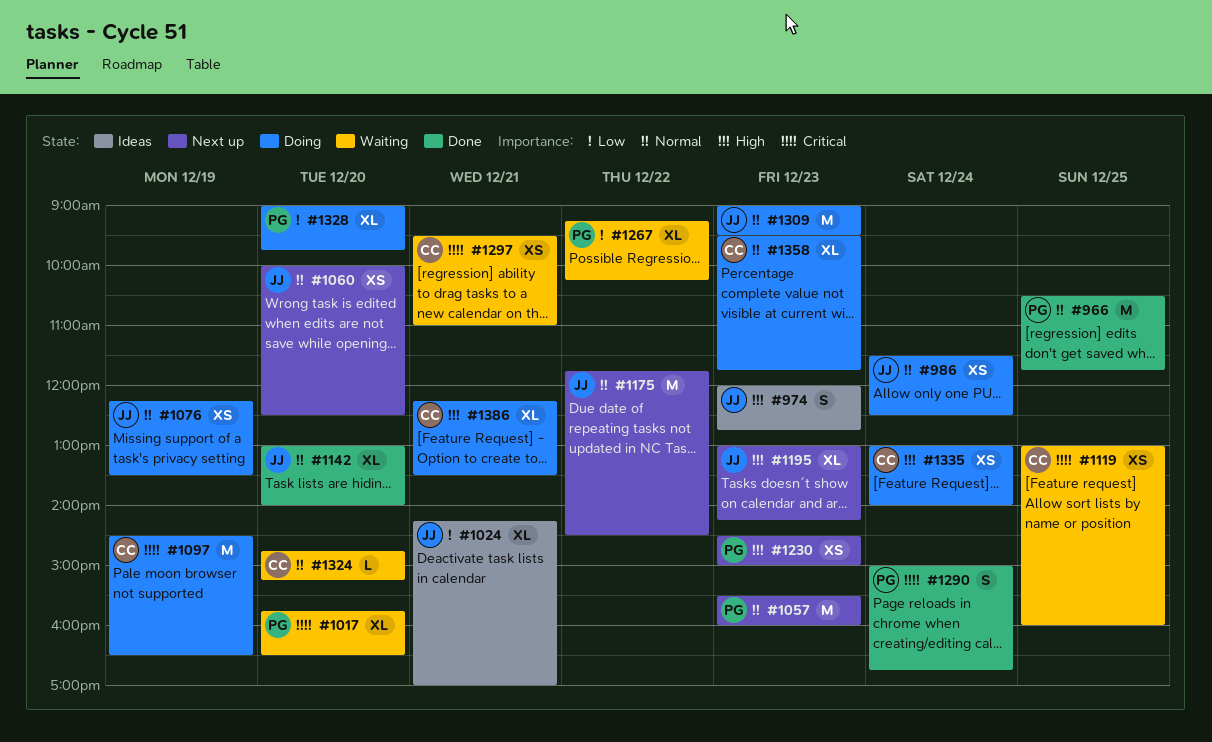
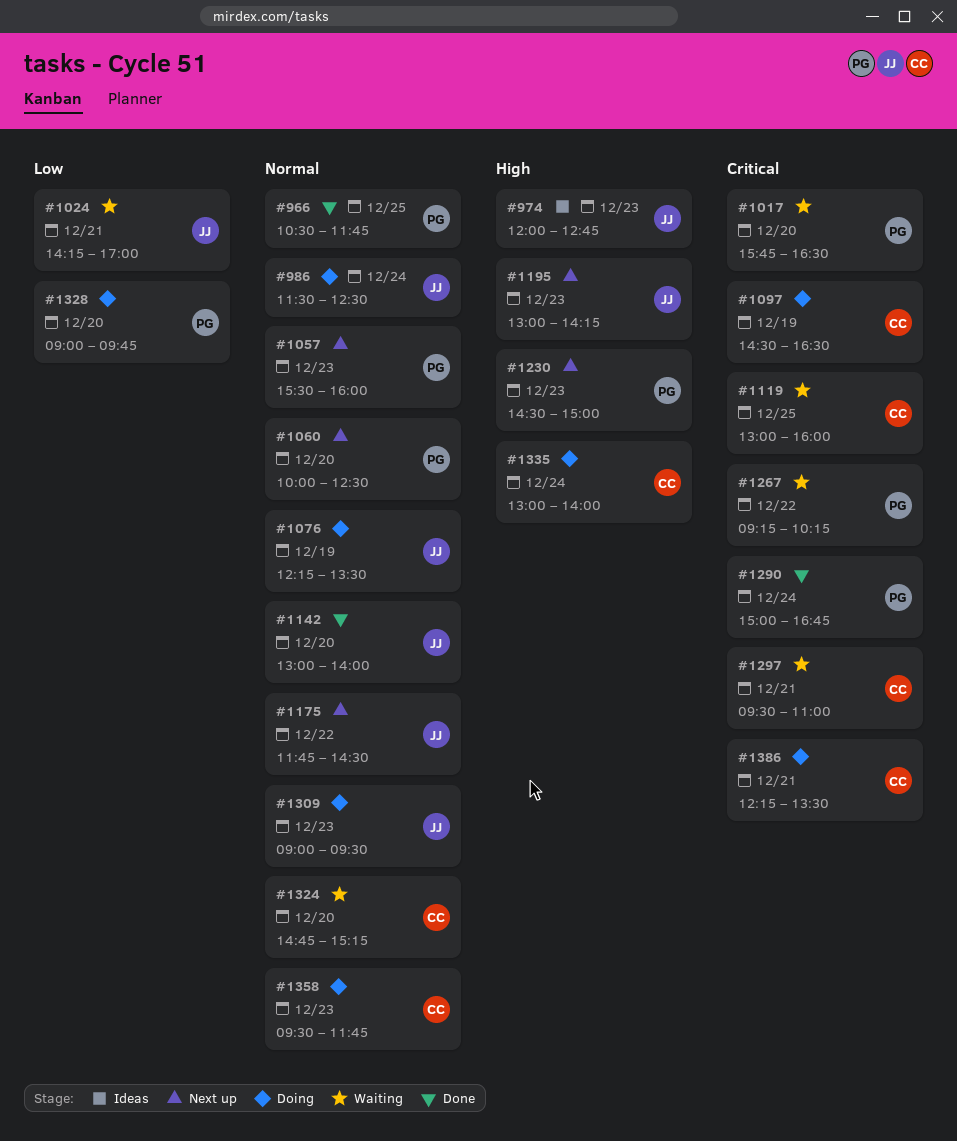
#1024, status: Ideas -> Waiting
#1060, owner: JJ -> PG
#1267, priority: Low -> Critical
#1386, priority: High -> Critical

